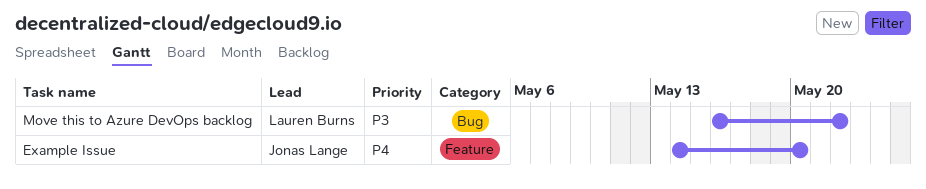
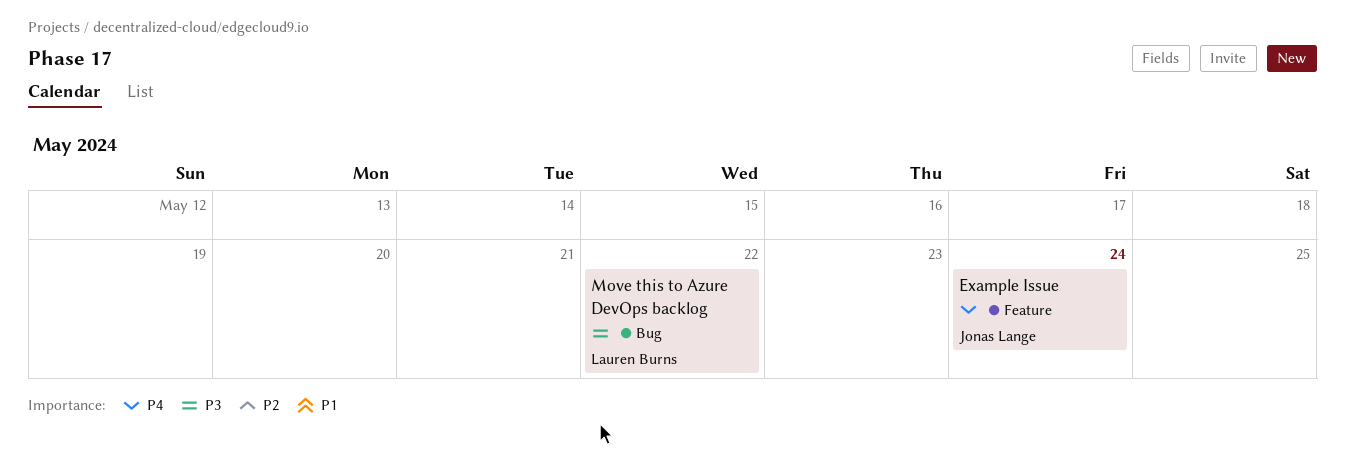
Example Issue, due: May 20 -> May 24

